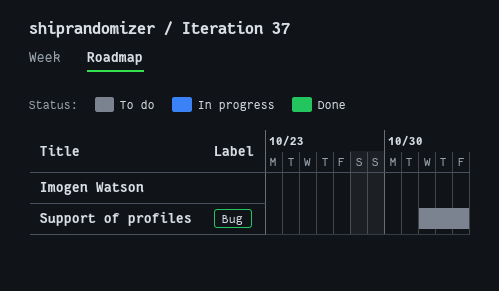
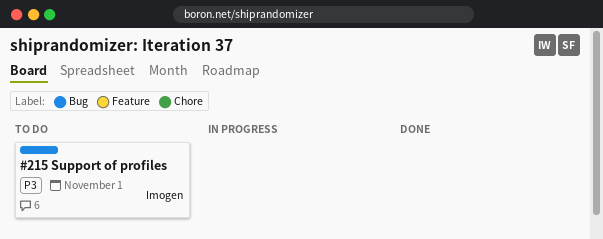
Support of profiles, due: Nov 3 -> Nov 1

